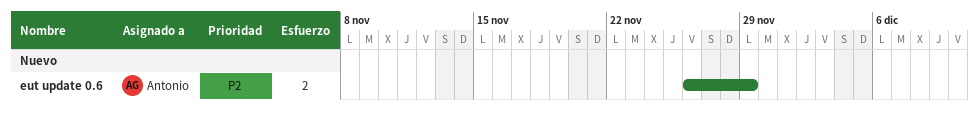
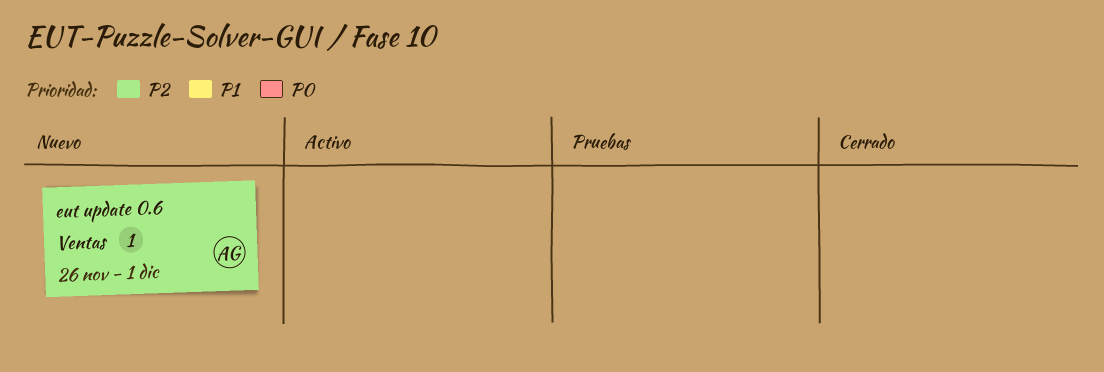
eut update 0.6, estimate: 2 -> 1
eut update 0.6, due: Nov 29 -> Dec 1

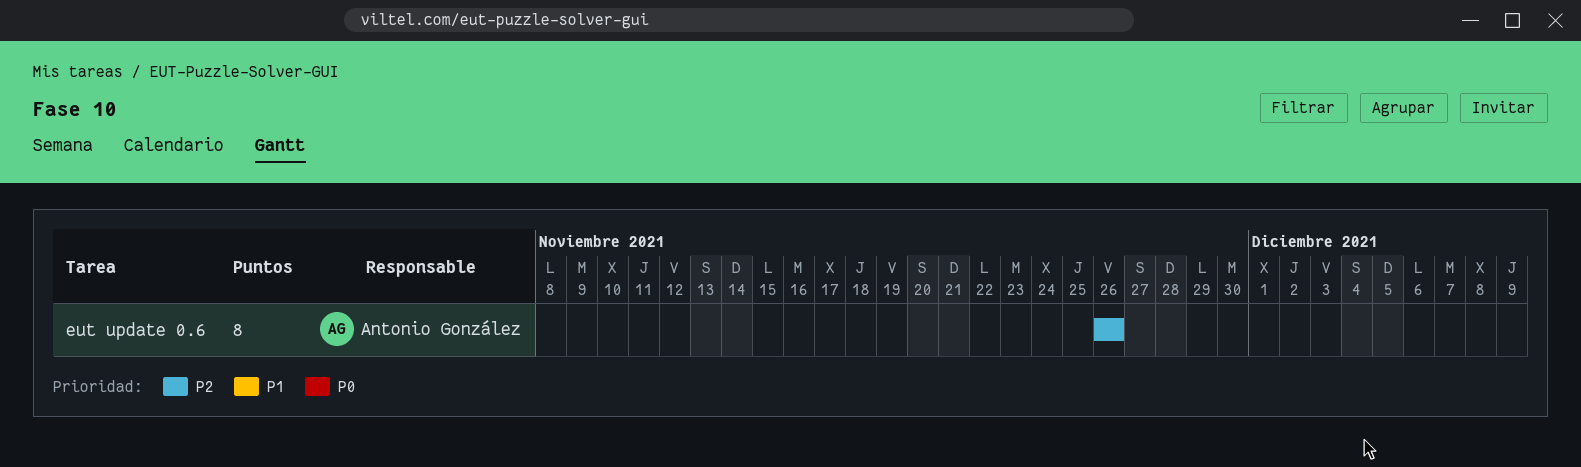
eut update 0.6, estimate: 1 -> 8
eut update 0.6, due: Dec 1 -> Nov 26

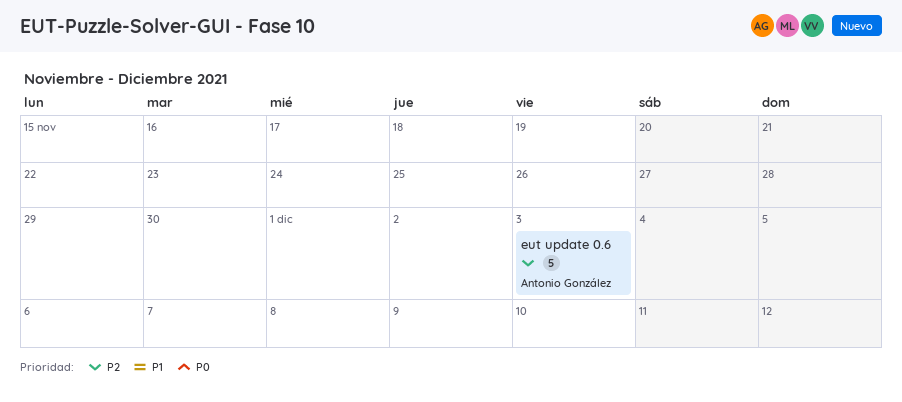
eut update 0.6, estimate: 8 -> 5
eut update 0.6, due: Nov 26 -> Dec 3

